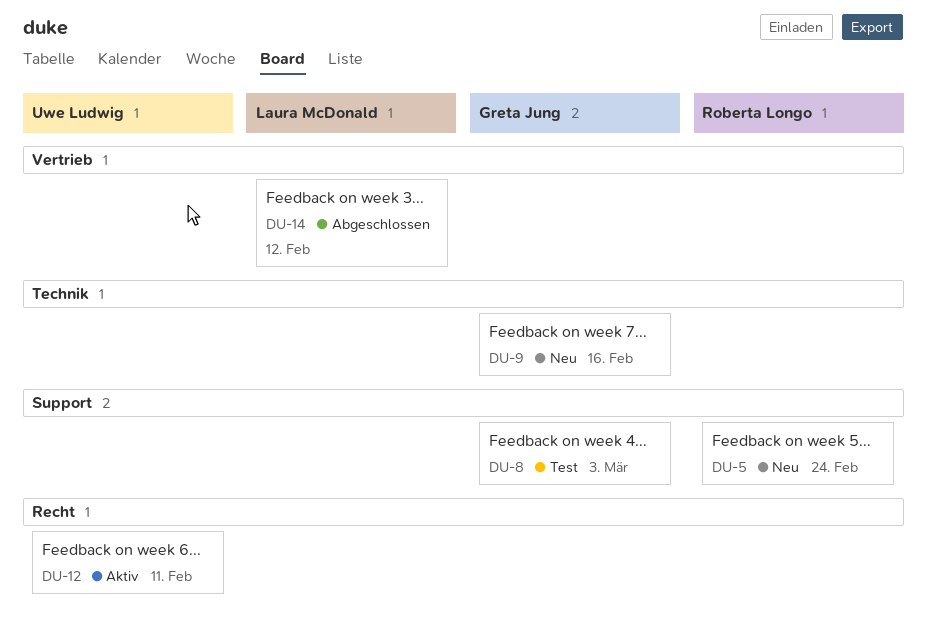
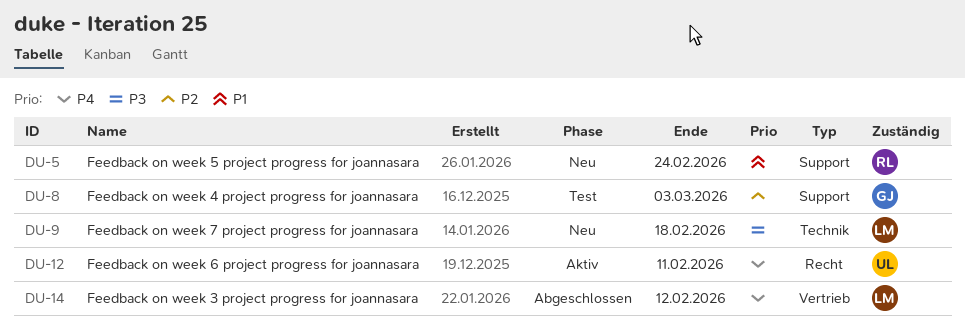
DU-9, owner: Greta Jung -> Laura McDonald
DU-9, due: Feb 16 -> Feb 18

